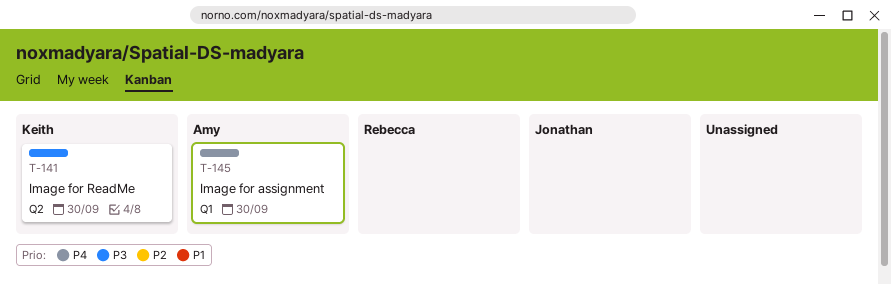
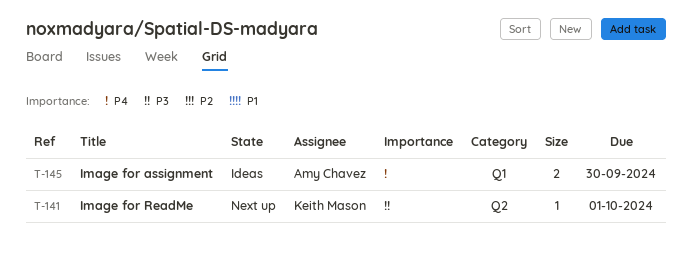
T-141, due: Sep 30 -> Oct 1

